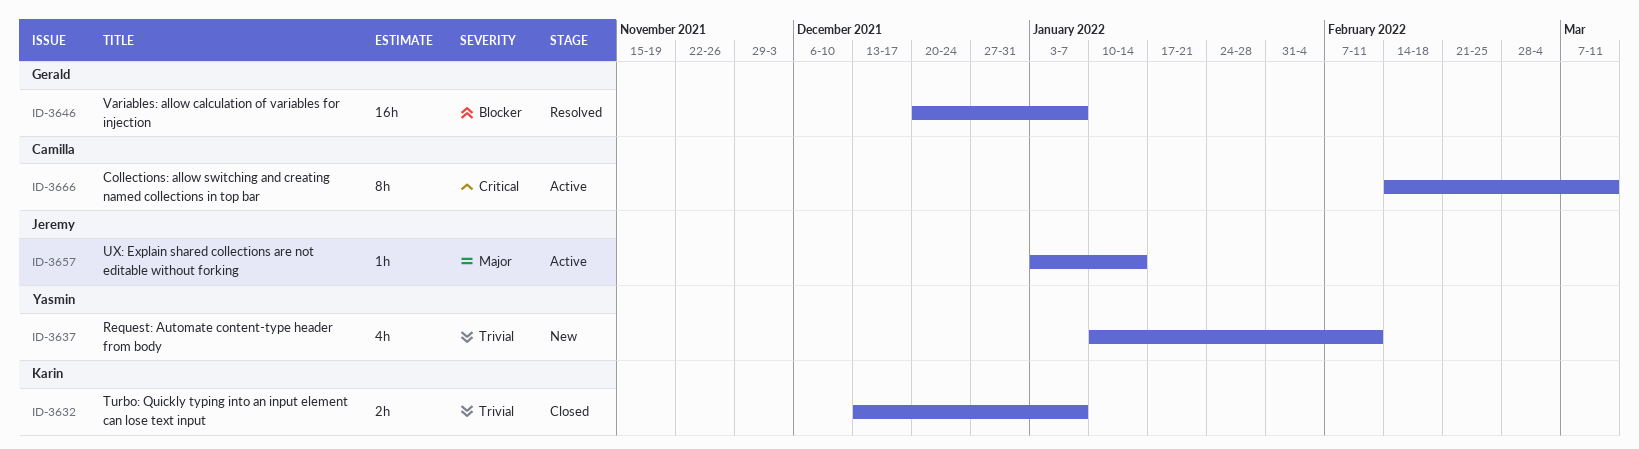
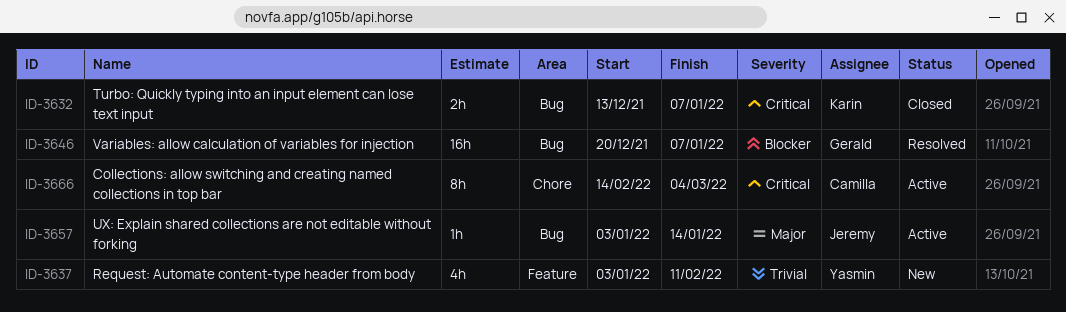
ID-3632, priority: Trivial -> Critical
ID-3637, start: Jan 10 -> Jan 3
ID-3666, due: Mar 11 -> Mar 4

